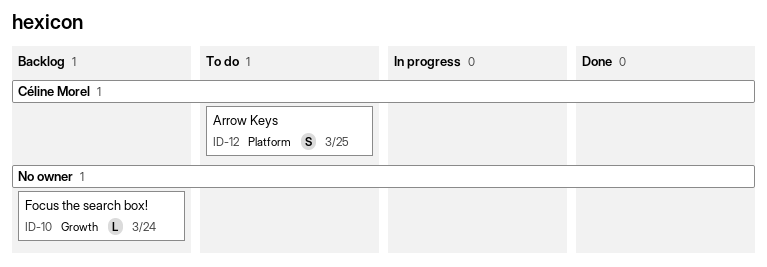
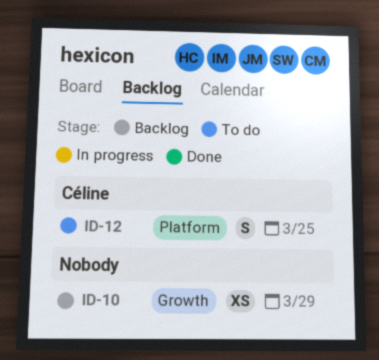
ID-10, estimate: L -> XS
ID-10, due: Mar 24 -> Mar 29

